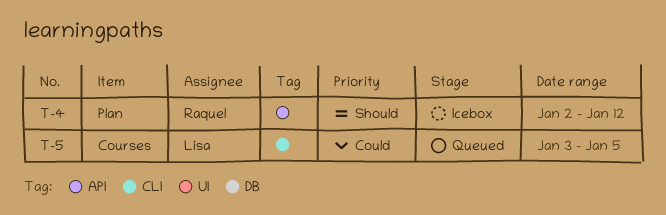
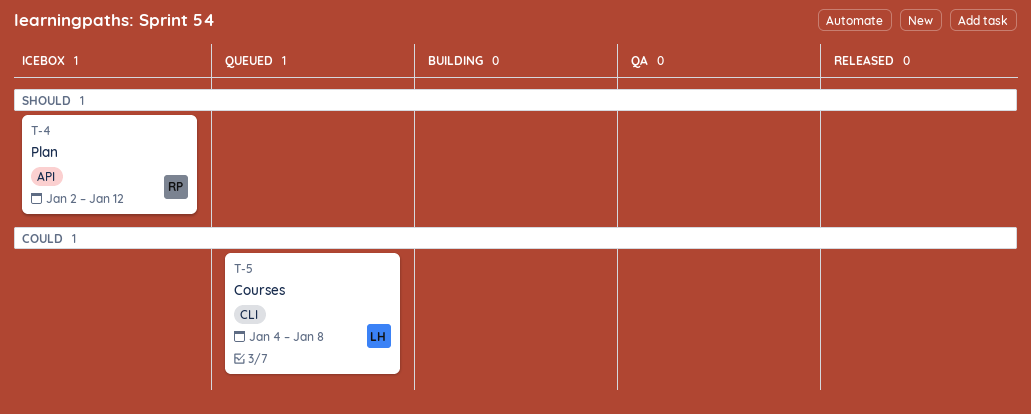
T-5, start: Jan 3 -> Jan 4
T-5, due: Jan 5 -> Jan 8

